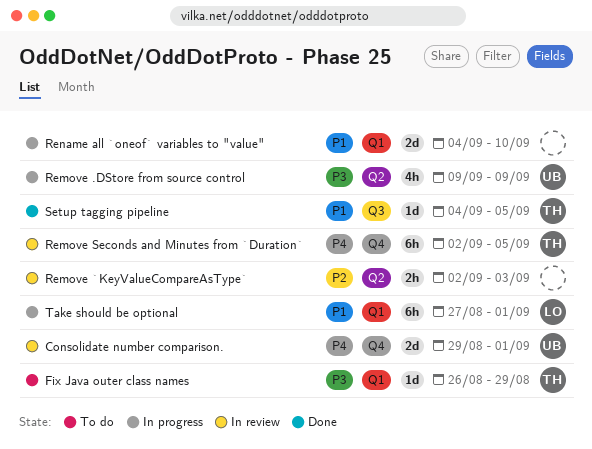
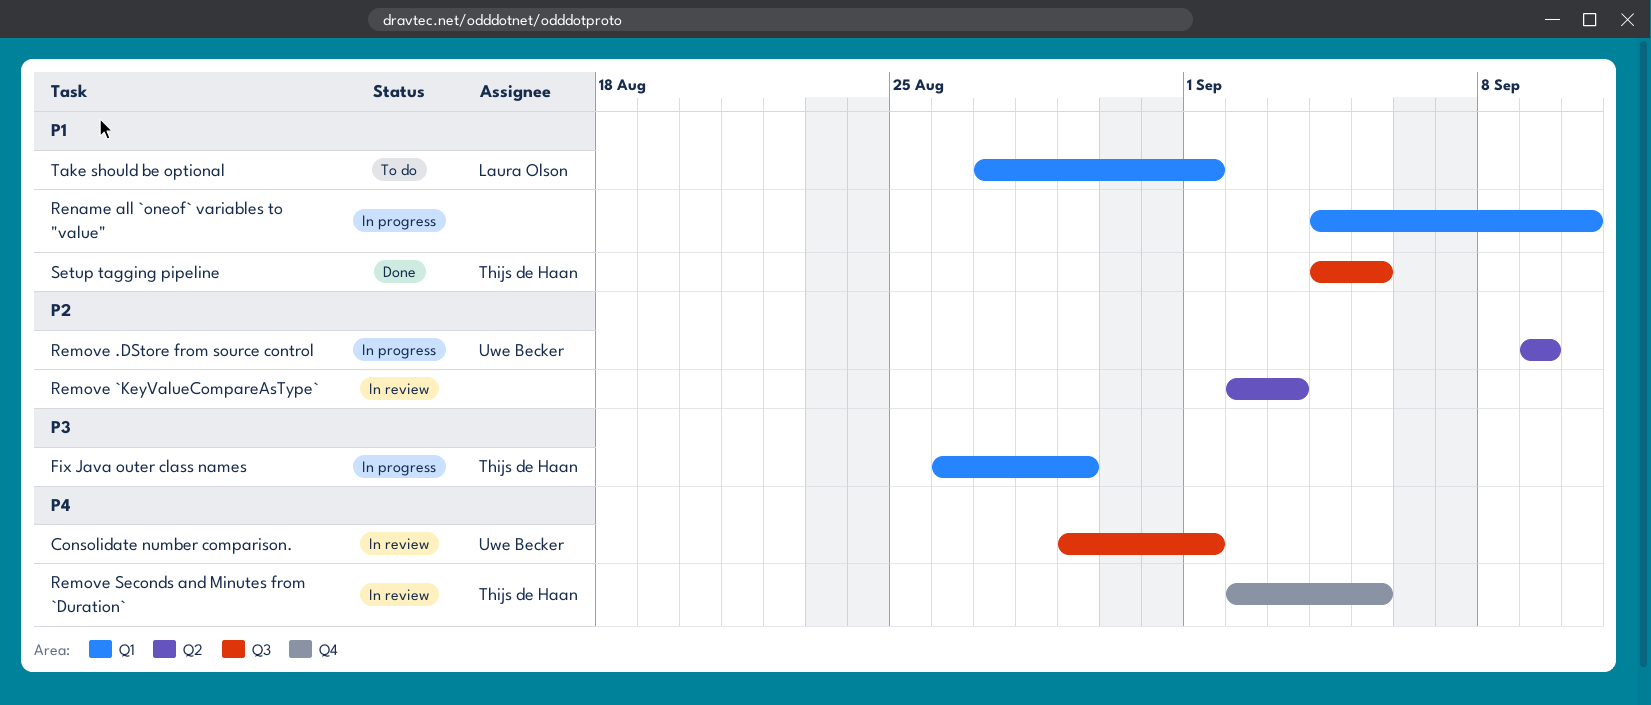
Consolidate number comparison., label: Q4 -> Q3
Fix Java outer class names, status: To do -> In progress
Remove .DStore from source control, priority: P3 -> P2
Take should be optional, status: In progress -> To do

